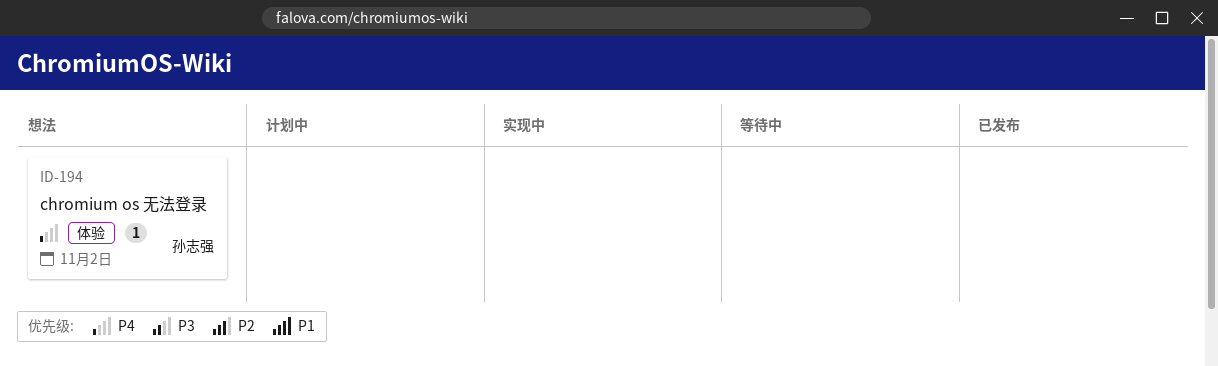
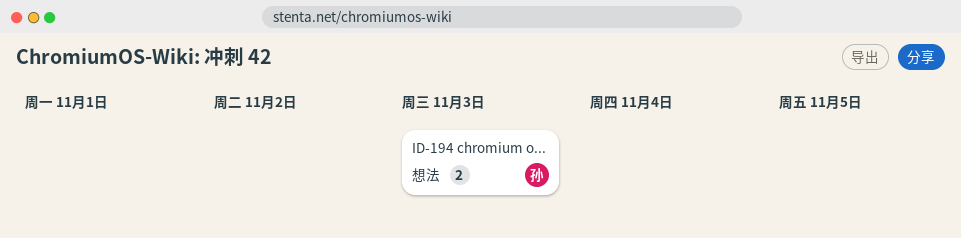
ID-194, estimate: 1 -> 2
ID-194, due: Nov 2 -> Nov 3

